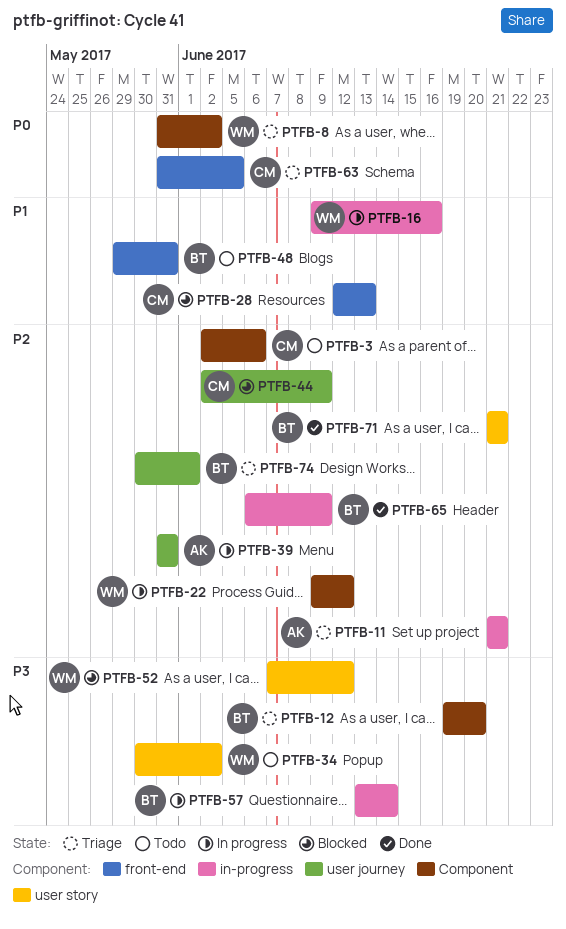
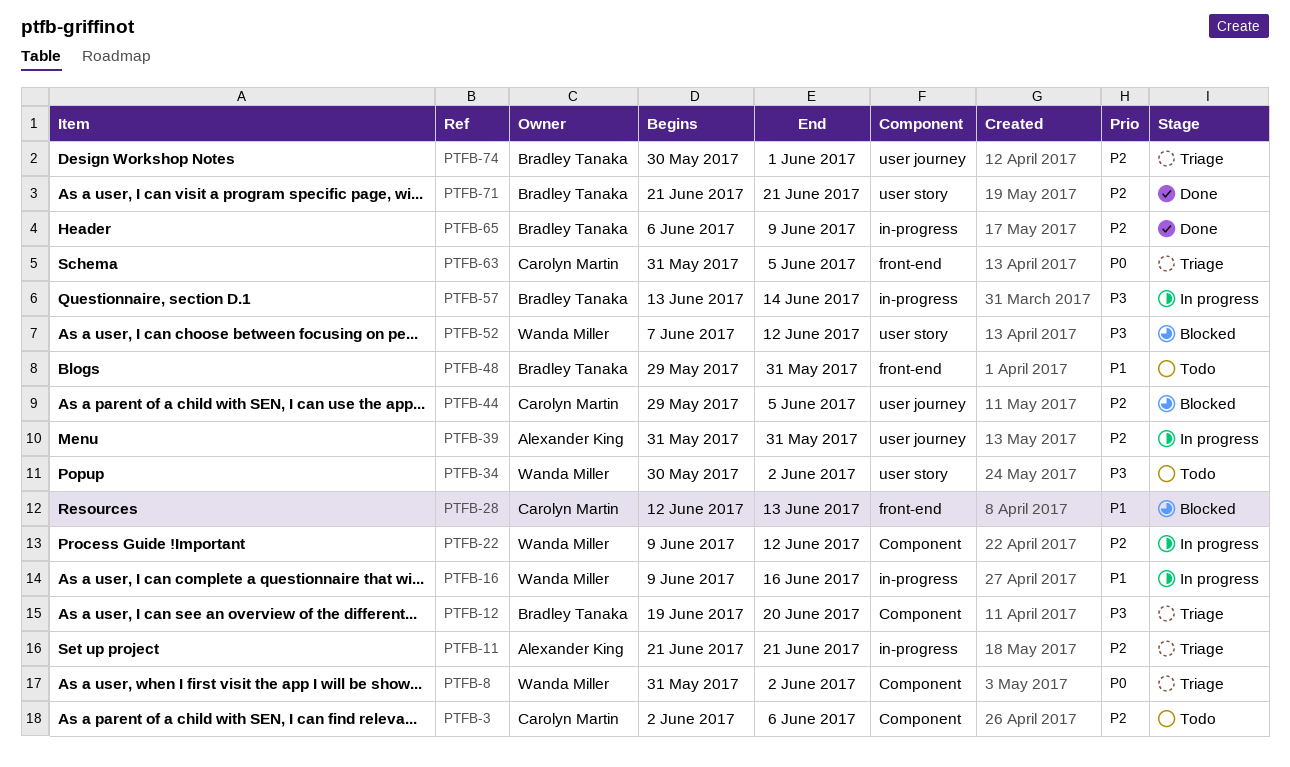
PTFB-44, start: Jun 2 -> May 29
PTFB-44, due: Jun 9 -> Jun 5

